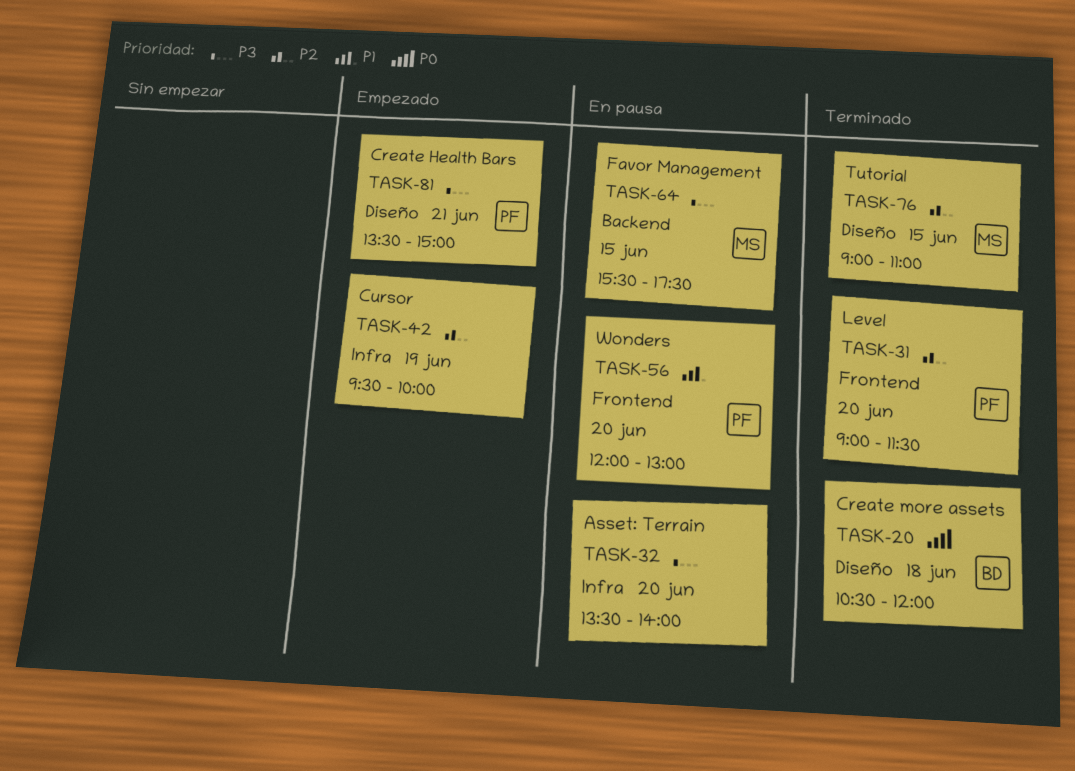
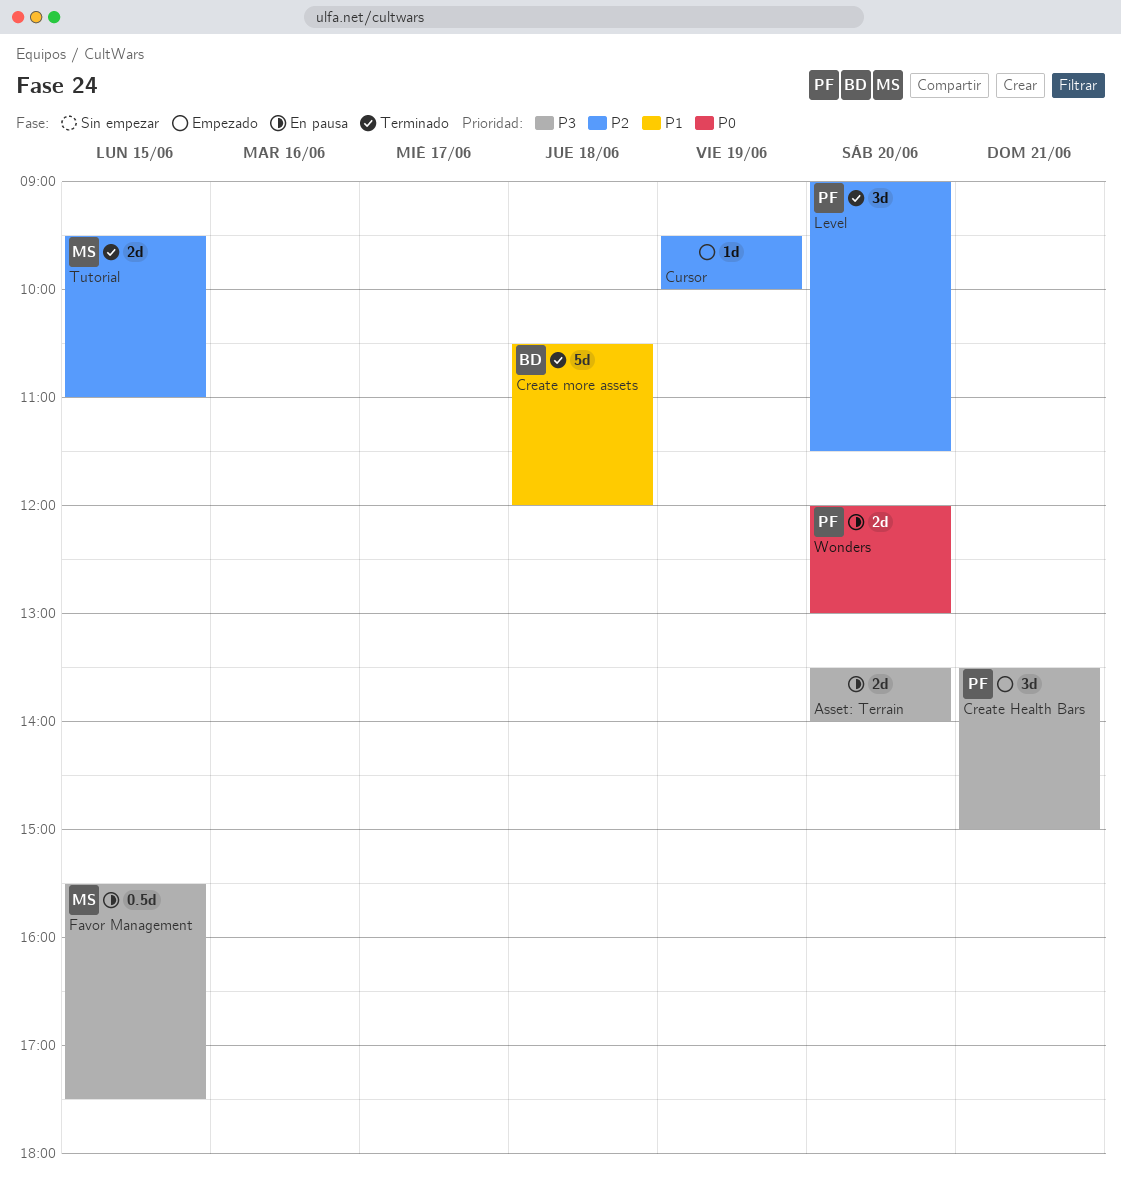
Create more assets, priority: P0 -> P1
Tutorial, begins: 09:00 -> 09:30
Wonders, priority: P1 -> P0

